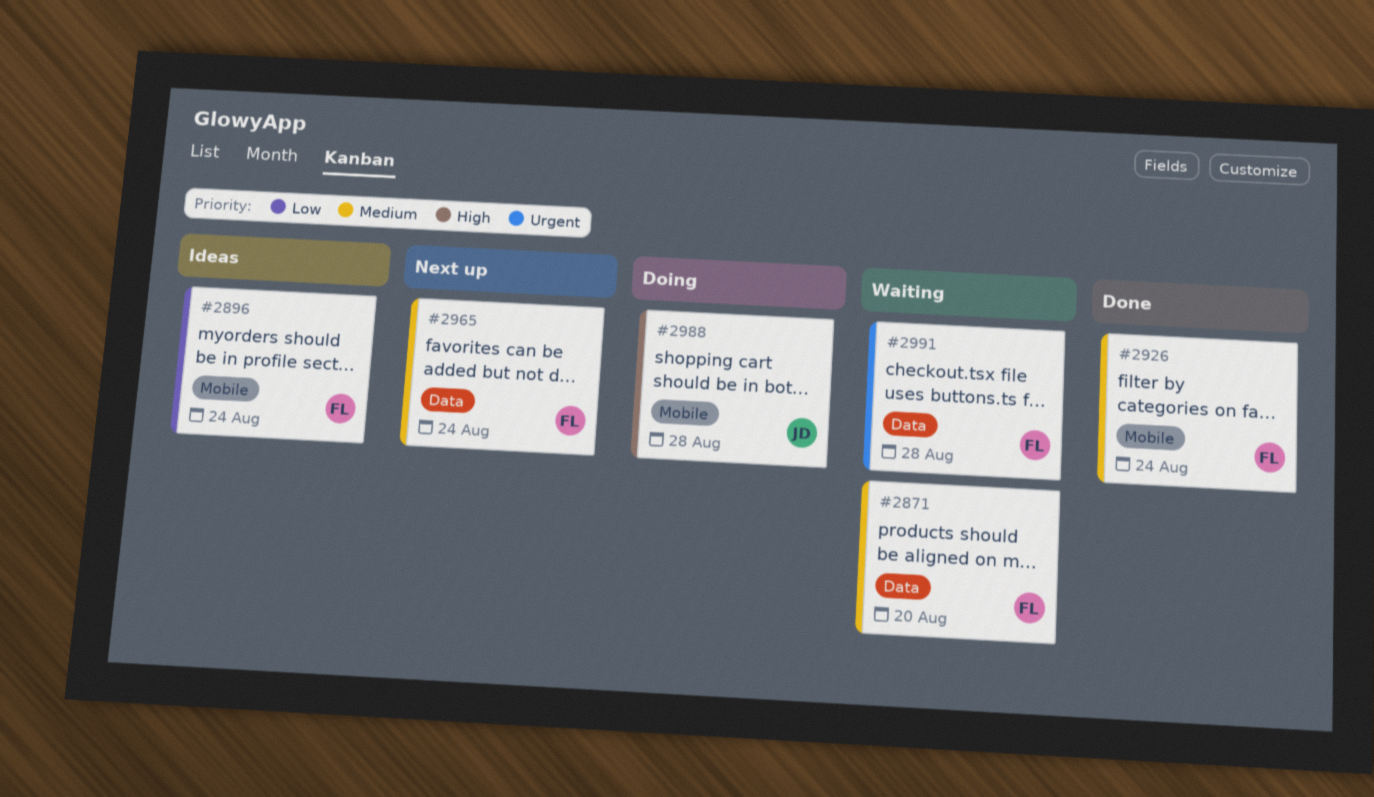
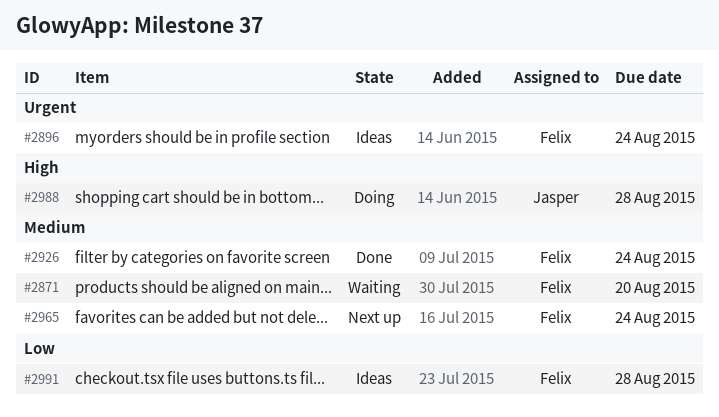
#2896, priority: Low -> Urgent
#2991, status: Waiting -> Ideas
#2991, priority: Urgent -> Low

